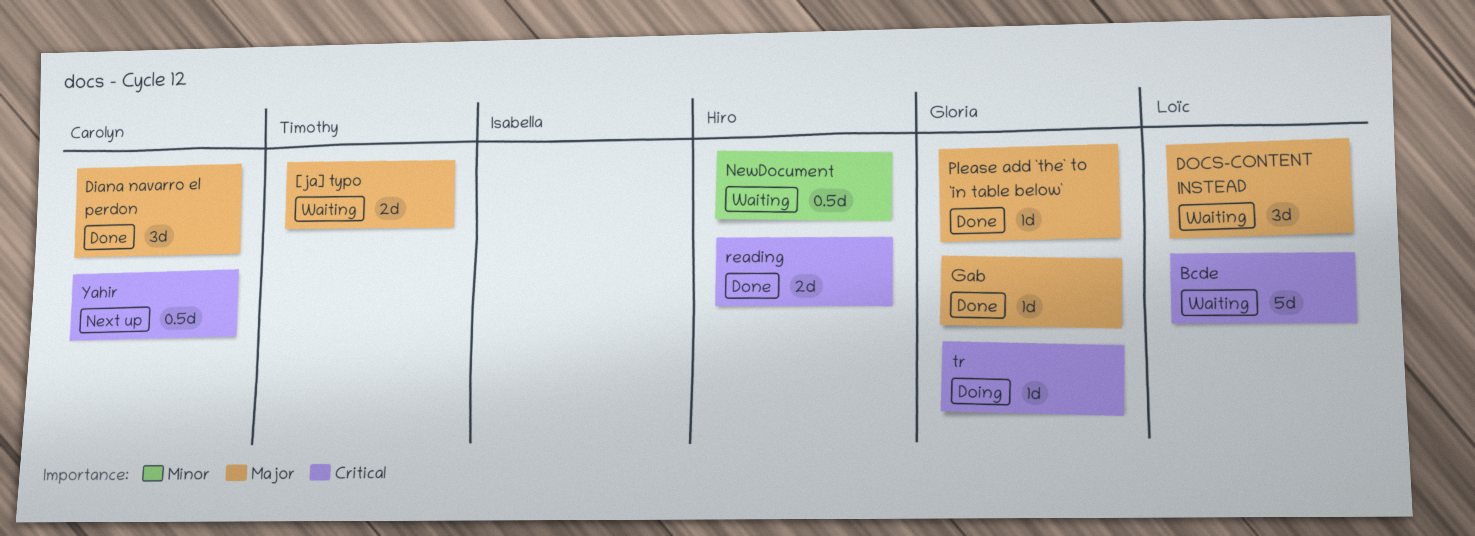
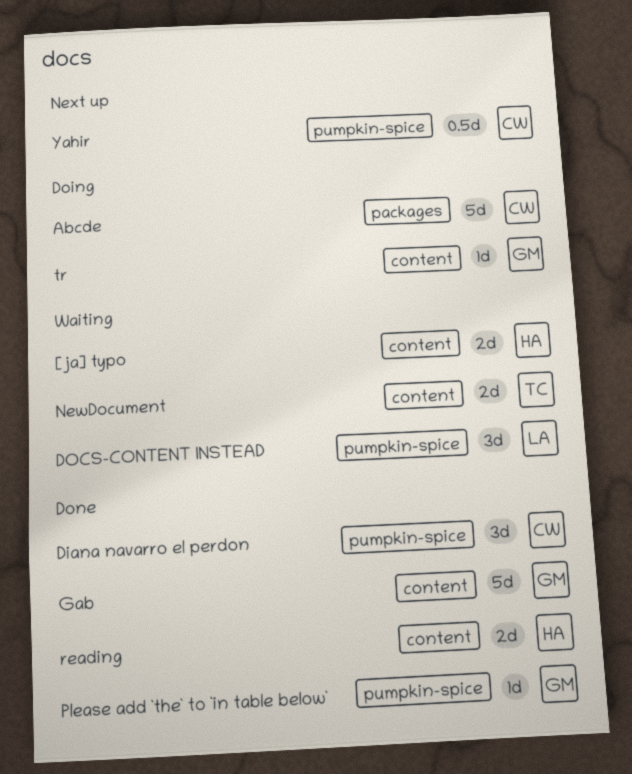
[ja] typo, owner: Timothy -> Hiro
Abcde: none -> present
Bcde: present -> none
Gab, estimate: 1d -> 5d
NewDocument, owner: Hiro -> Timothy
NewDocument, estimate: 0.5d -> 2d

